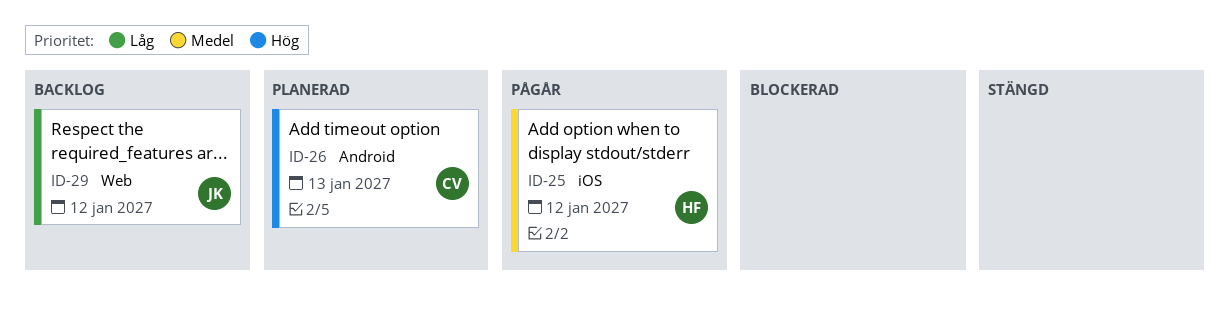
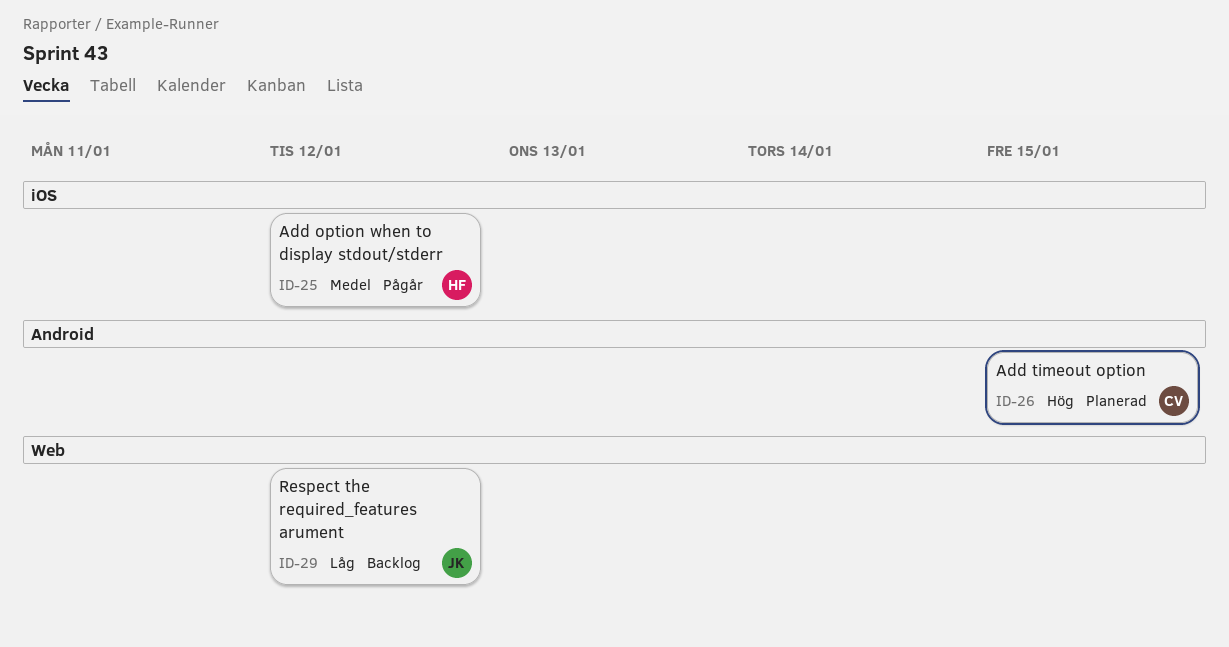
ID-26, due: Jan 13 -> Jan 15

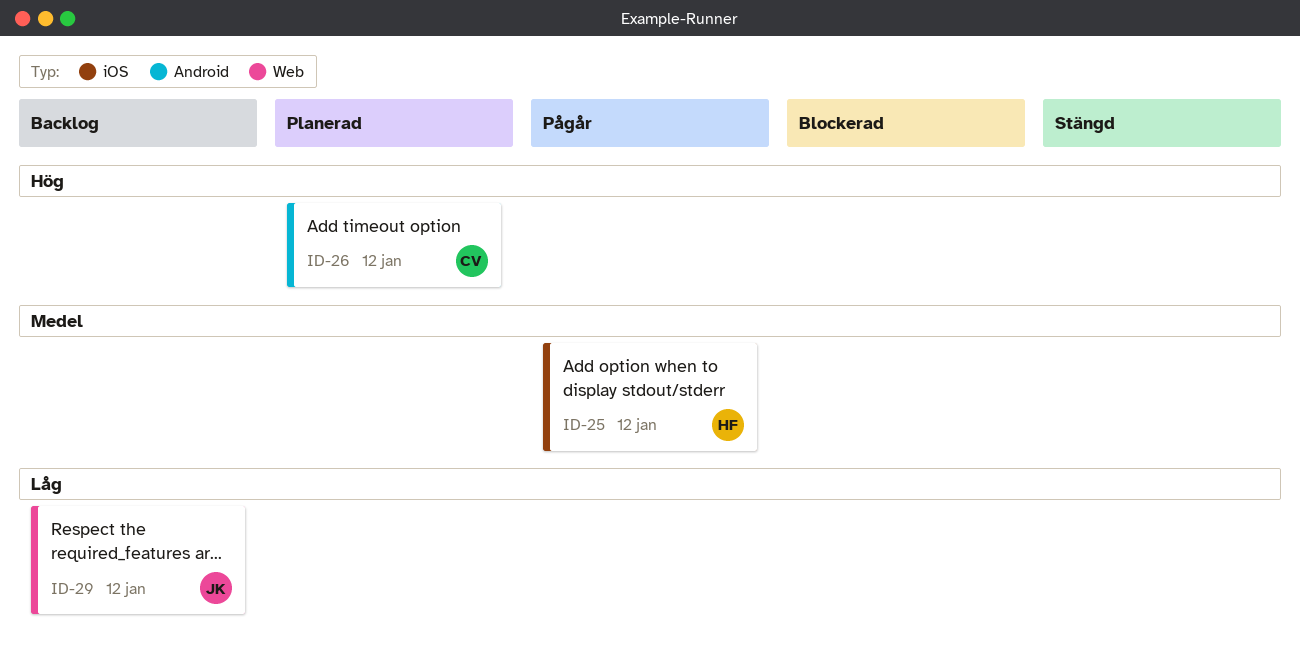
ID-26, due: Jan 15 -> Jan 12

